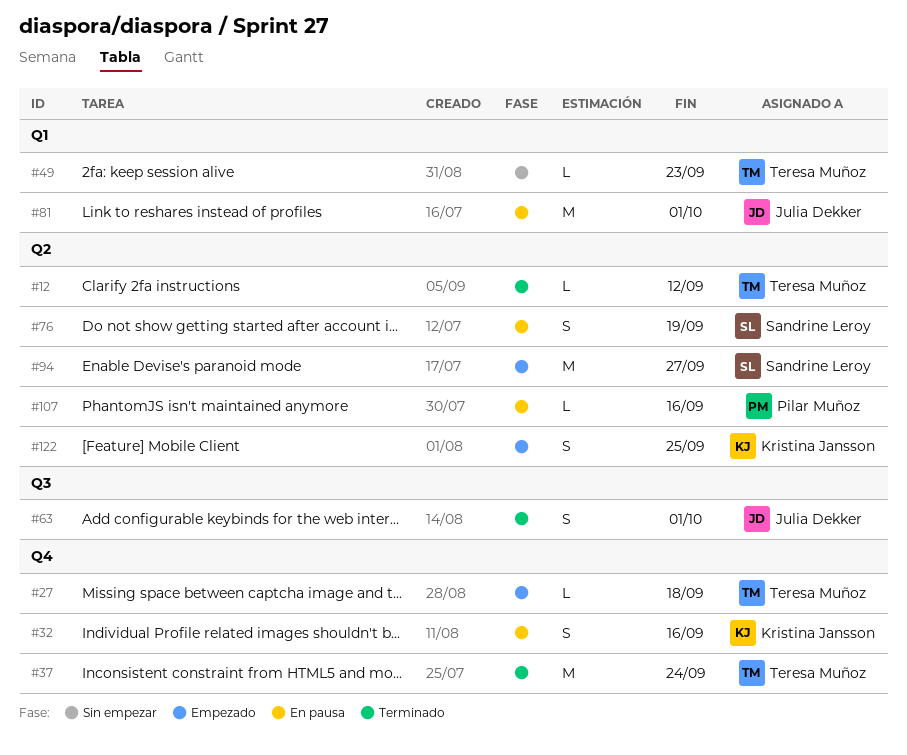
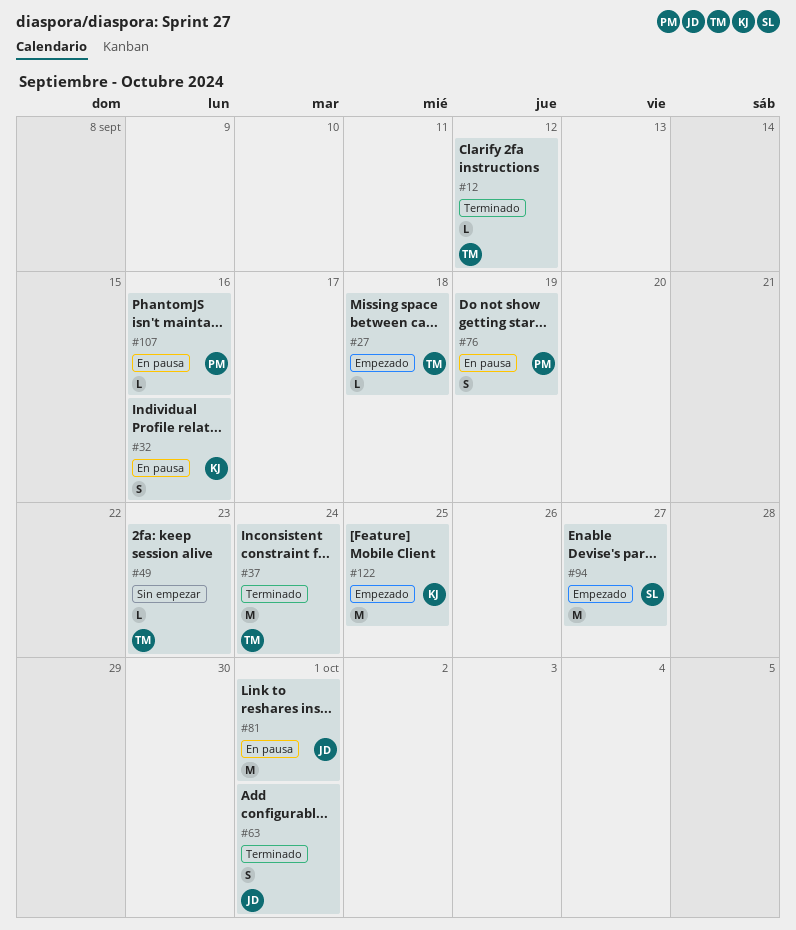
#76, owner: Sandrine Leroy -> Pilar Muñoz
#122, estimate: S -> M

